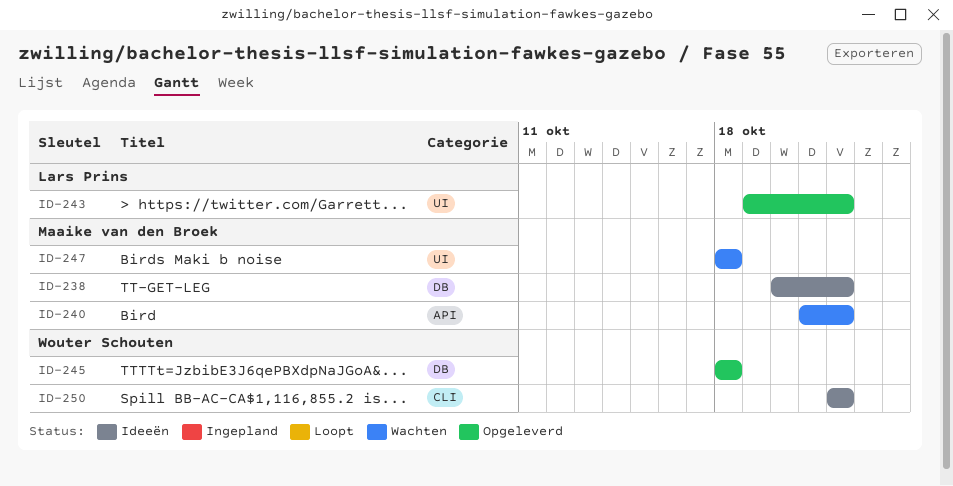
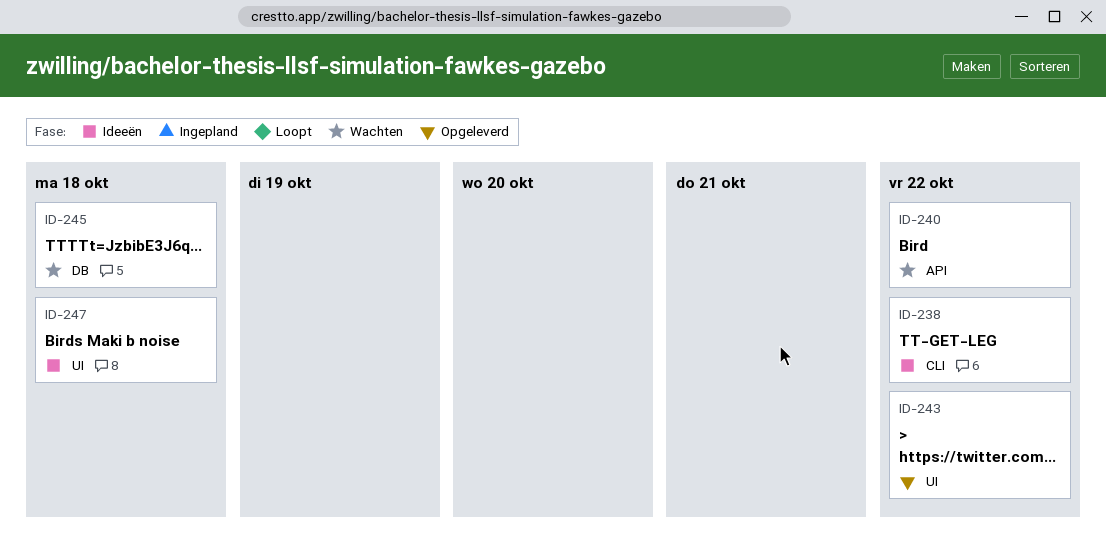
ID-238, label: DB -> CLI
ID-245, status: Opgeleverd -> Wachten
ID-247, status: Wachten -> Ideeën
ID-250: present -> none

